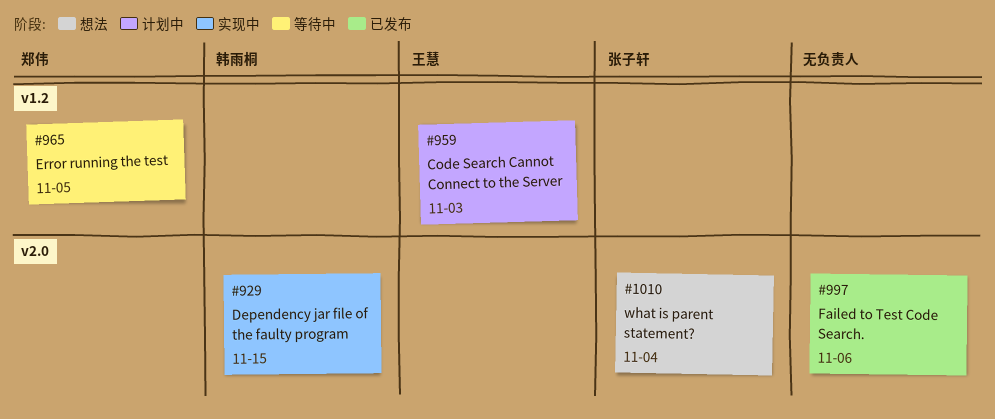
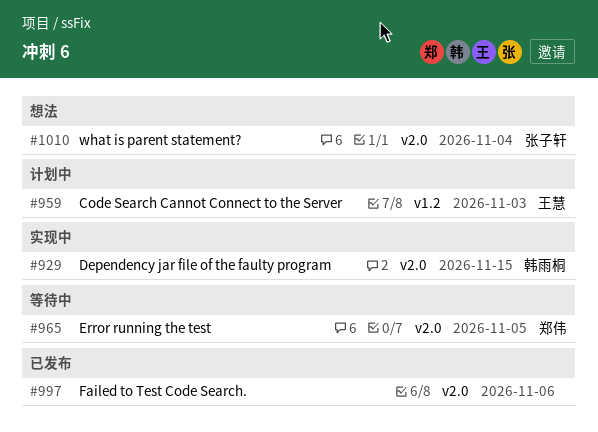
#965, label: v1.2 -> v2.0

